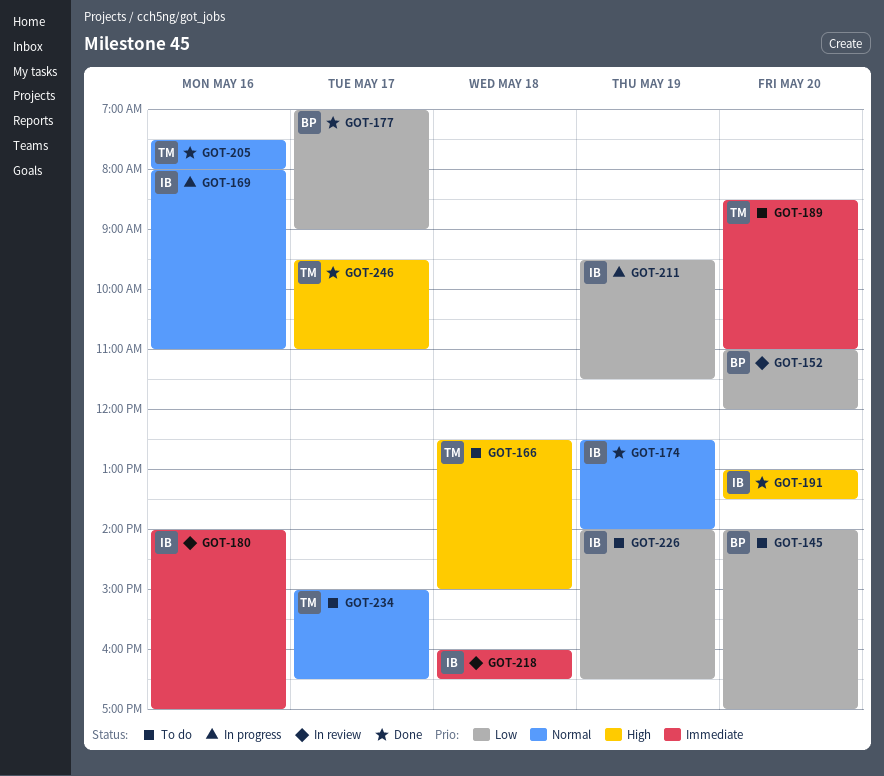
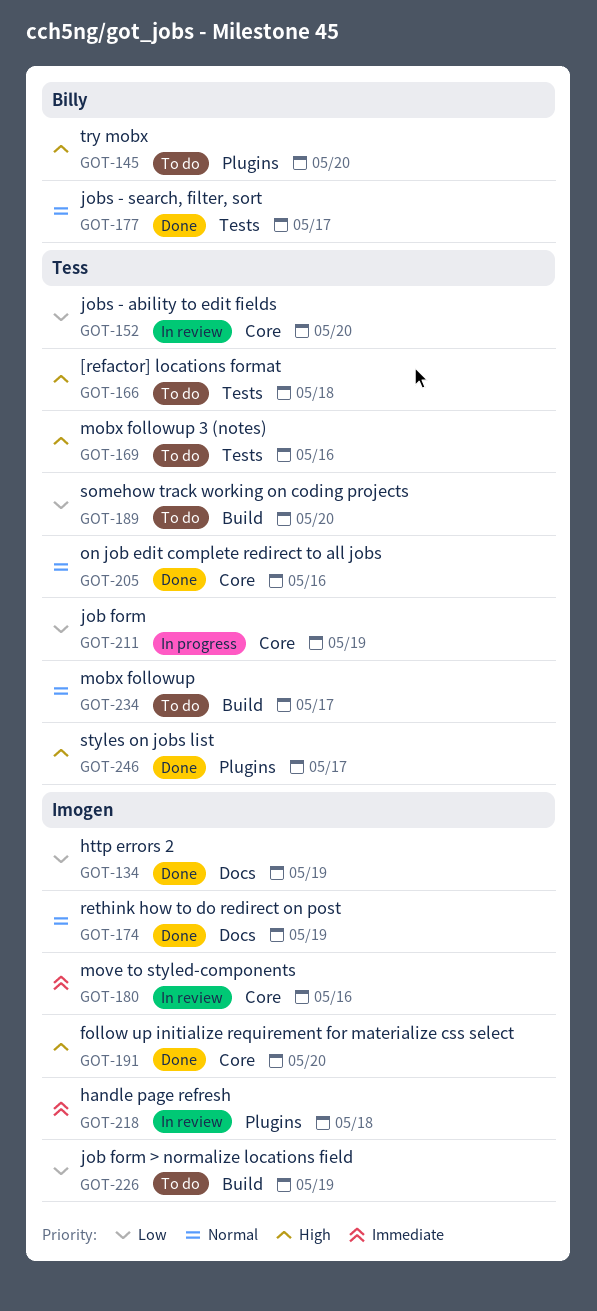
GOT-134: none -> present
GOT-145, priority: Low -> High
GOT-152, owner: Billy -> Tess
GOT-169, status: In progress -> To do
GOT-169, owner: Imogen -> Tess
GOT-169, priority: Normal -> High
GOT-177, priority: Low -> Normal
GOT-189, priority: Immediate -> Low
GOT-211, owner: Imogen -> Tess

